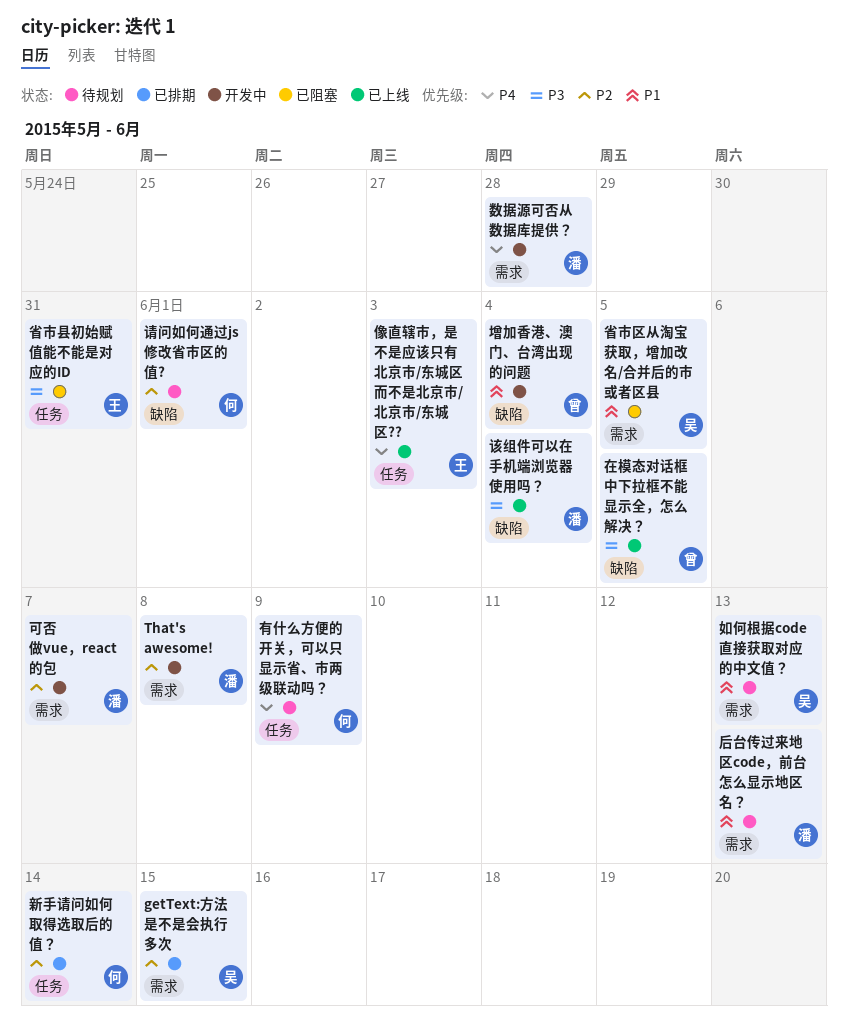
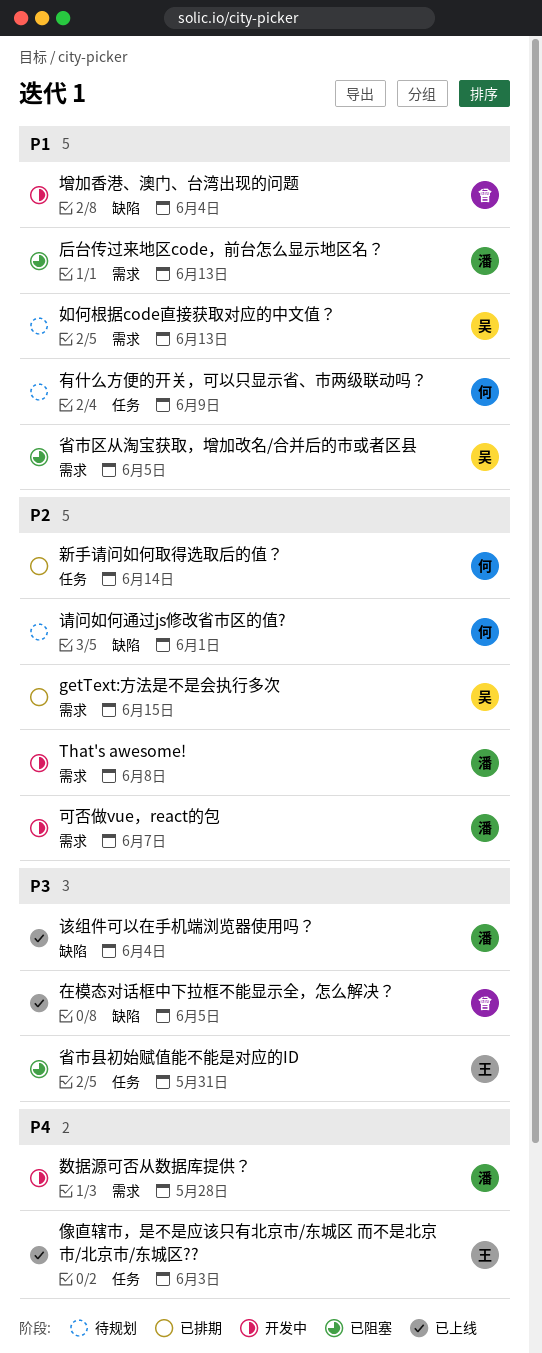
后台传过来地区code，前台怎么显示地区名？, status: 待规划 -> 已阻塞
有什么方便的开关，可以只显示省、市两级联动吗？, priority: P4 -> P1

